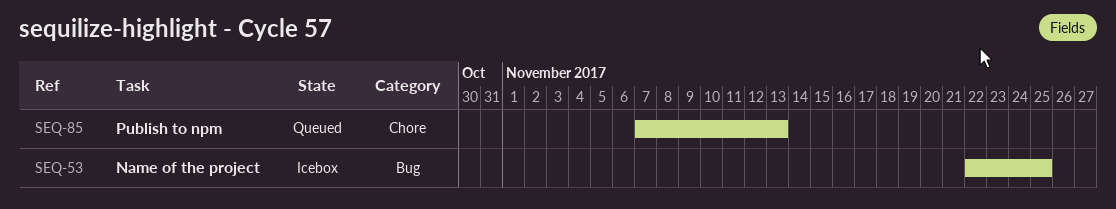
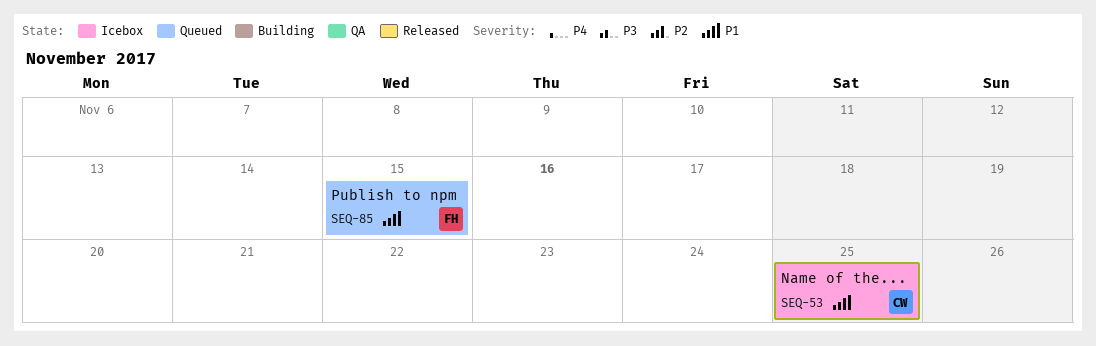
SEQ-85, due: Nov 13 -> Nov 15

